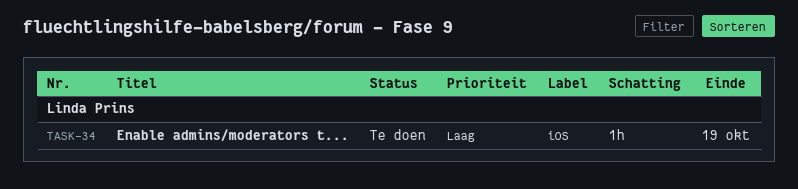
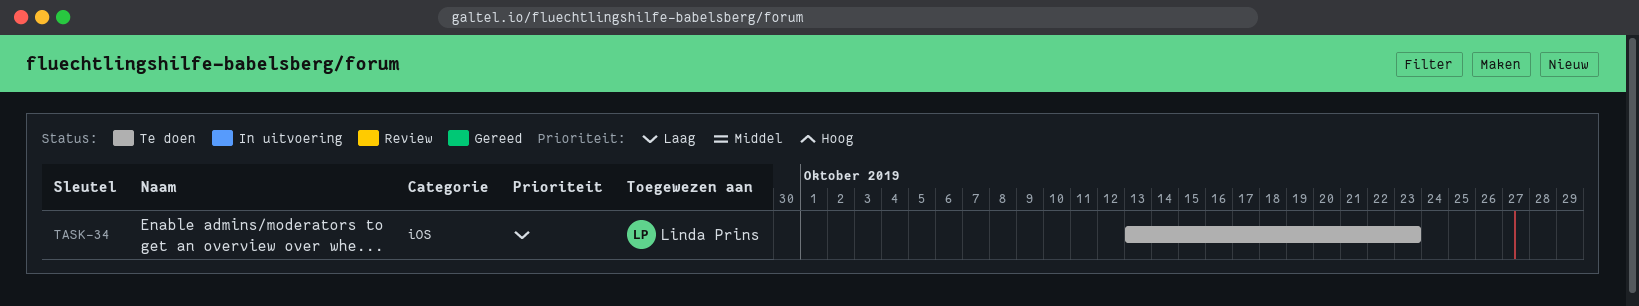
TASK-34, due: Oct 19 -> Oct 23

